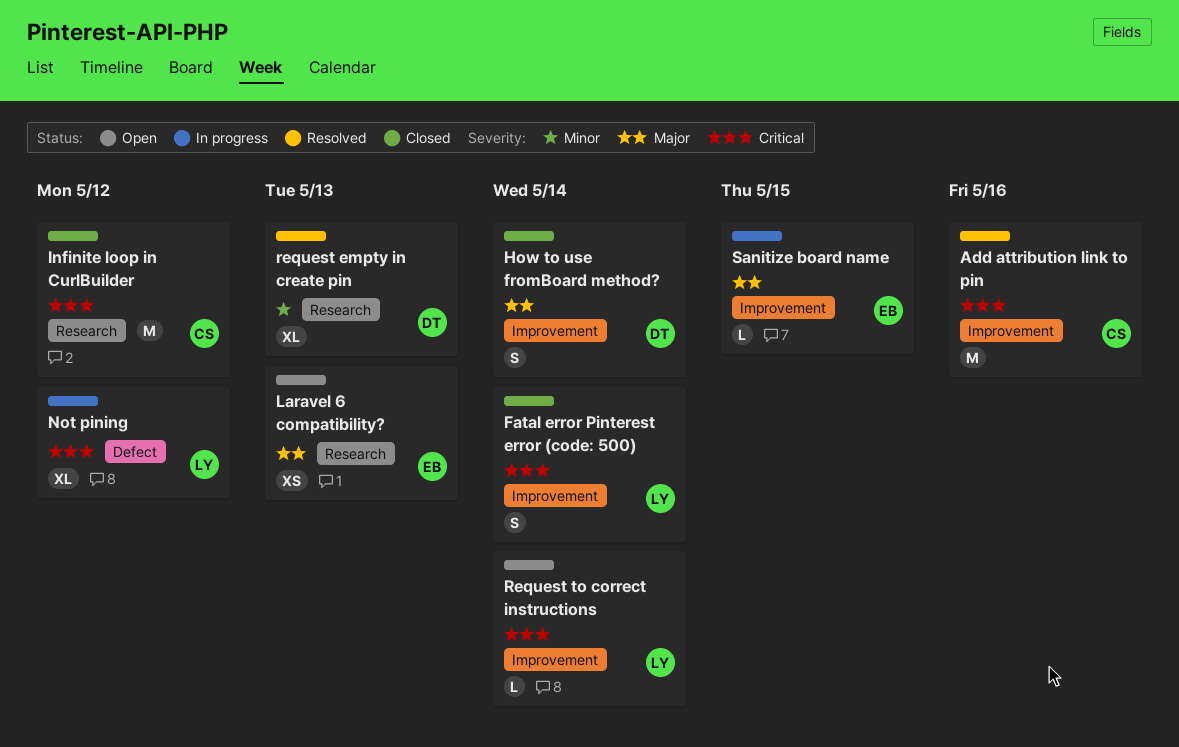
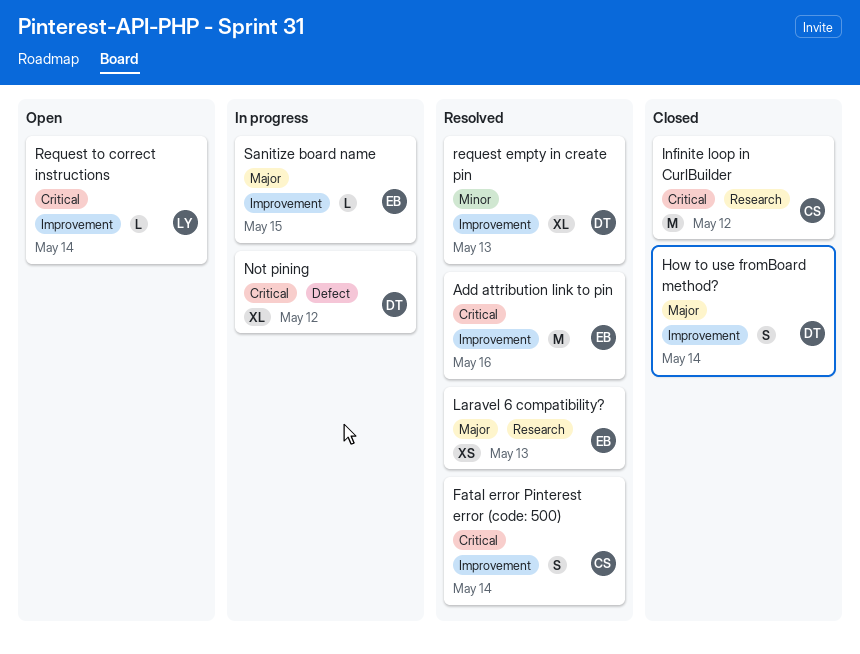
Add attribution link to pin, owner: CS -> EB
Fatal error Pinterest error (code: 500), status: Closed -> Resolved
Fatal error Pinterest error (code: 500), owner: LY -> CS
Laravel 6 compatibility?, status: Open -> Resolved
Not pining, owner: LY -> DT
request empty in create pin, label: Research -> Improvement

